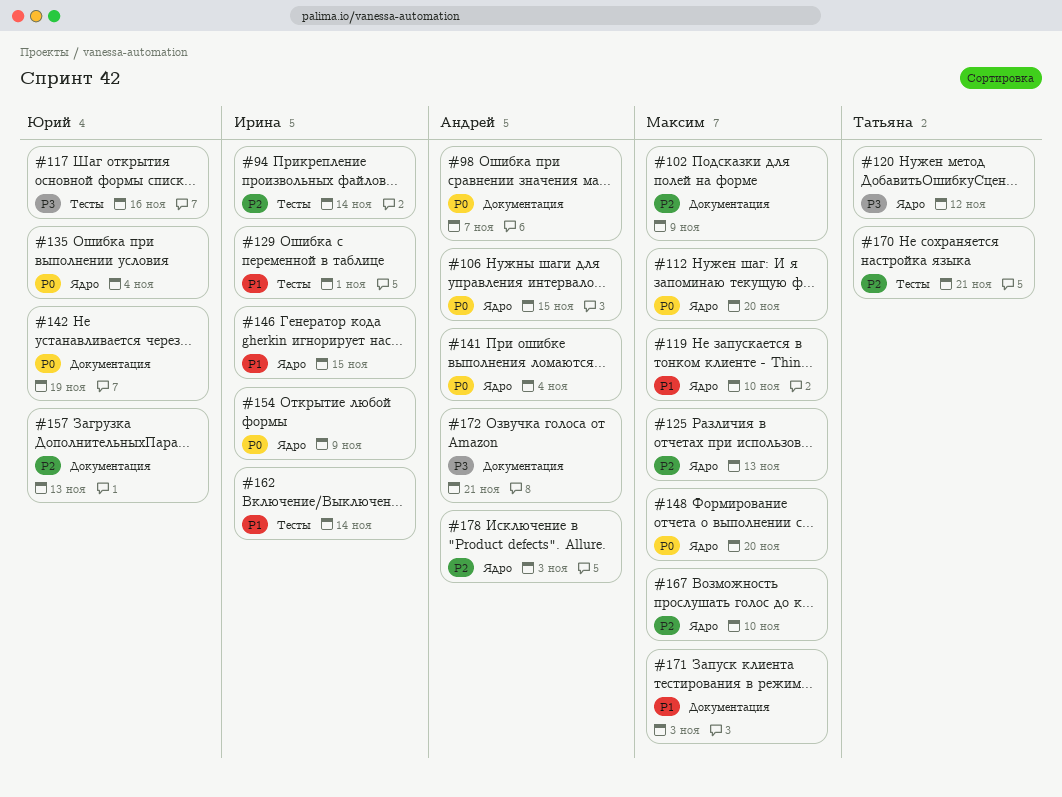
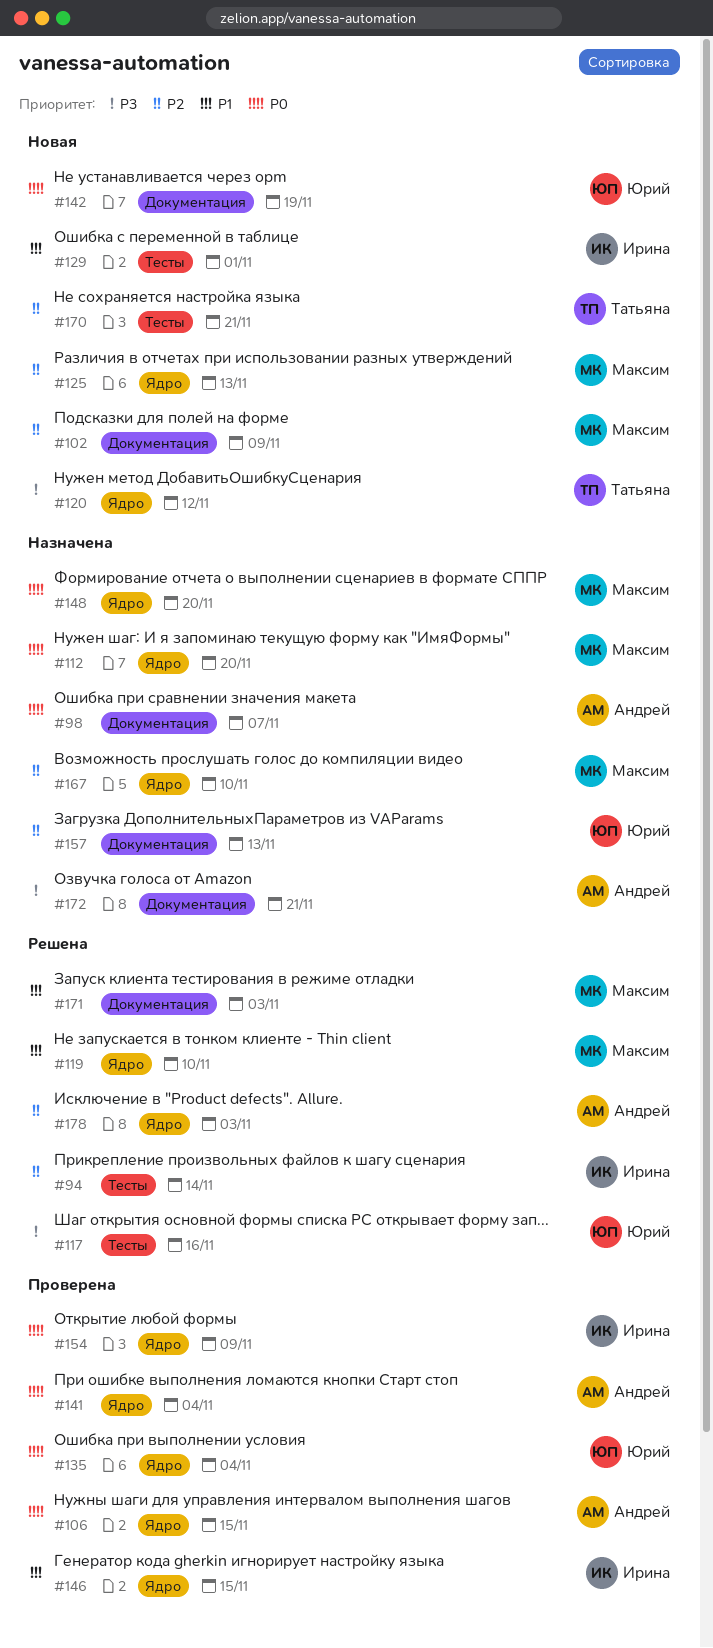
#162: present -> none

